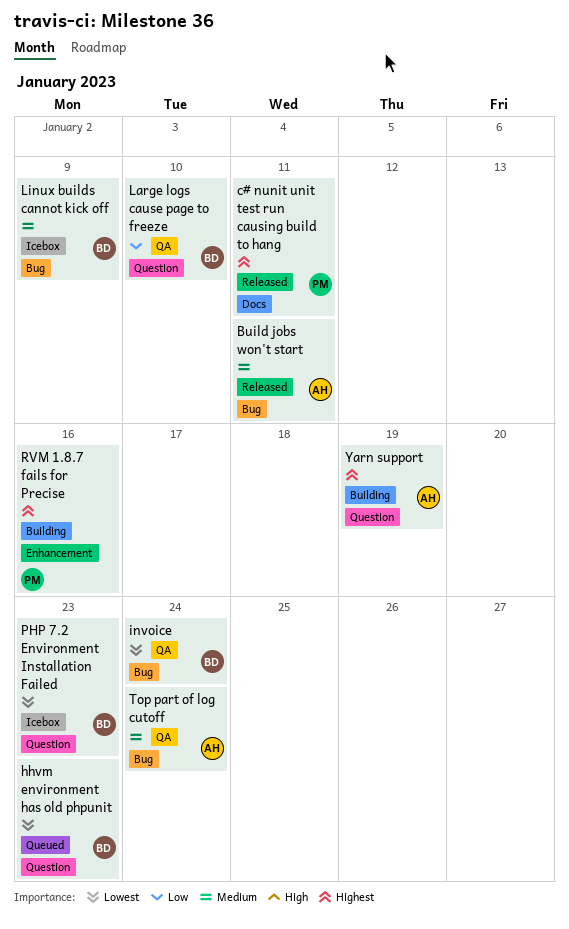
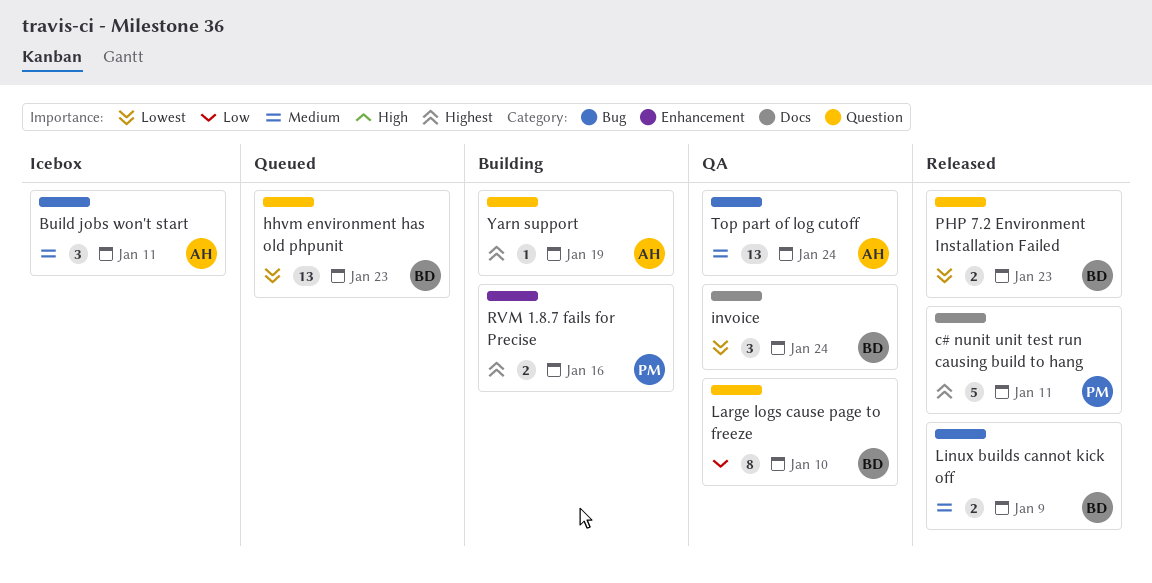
Build jobs won't start, status: Released -> Icebox
invoice, label: Bug -> Docs
Linux builds cannot kick off, status: Icebox -> Released
PHP 7.2 Environment Installation Failed, status: Icebox -> Released

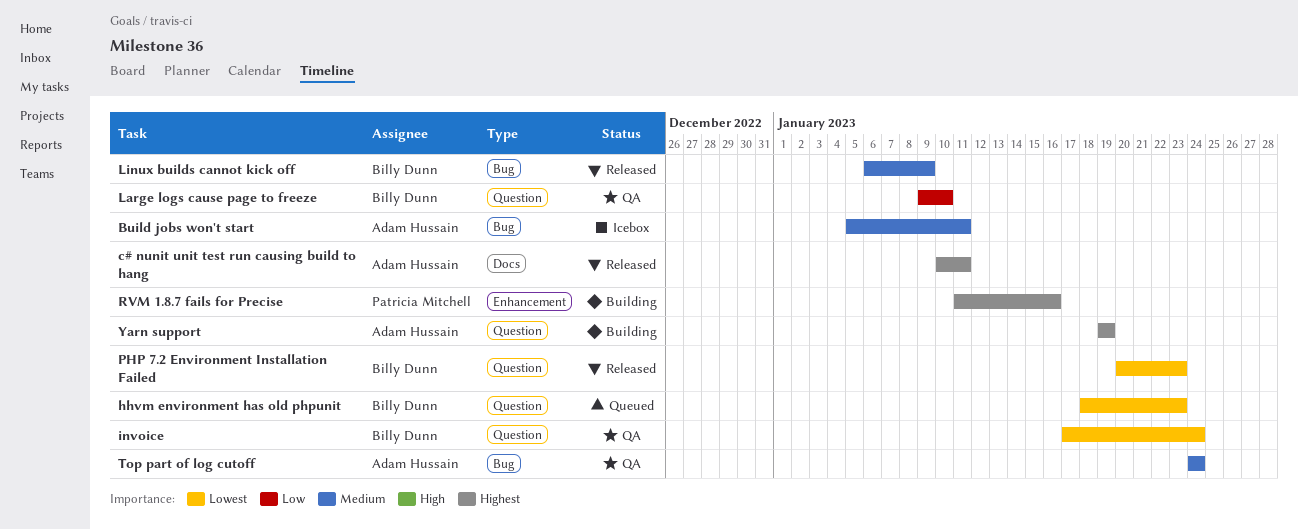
c# nunit unit test run causing build to hang, owner: Patricia Mitchell -> Adam Hussain
invoice, label: Docs -> Question

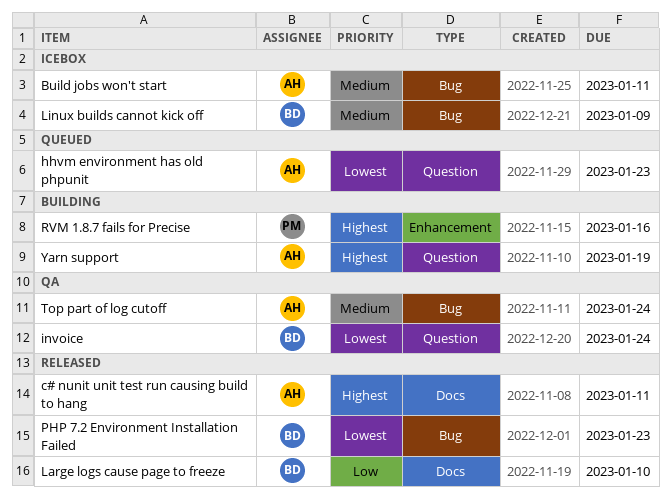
hhvm environment has old phpunit, owner: Billy Dunn -> Adam Hussain
Large logs cause page to freeze, status: QA -> Released
Large logs cause page to freeze, label: Question -> Docs
Linux builds cannot kick off, status: Released -> Icebox
PHP 7.2 Environment Installation Failed, label: Question -> Bug

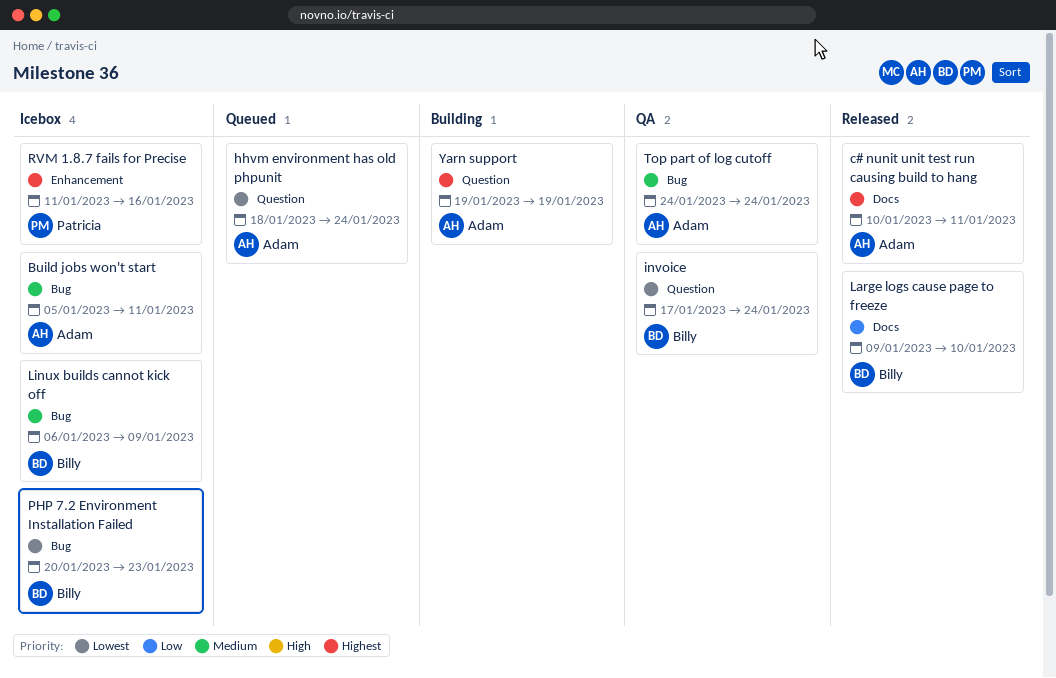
hhvm environment has old phpunit, due: Jan 23 -> Jan 24
PHP 7.2 Environment Installation Failed, status: Released -> Icebox
RVM 1.8.7 fails for Precise, status: Building -> Icebox

